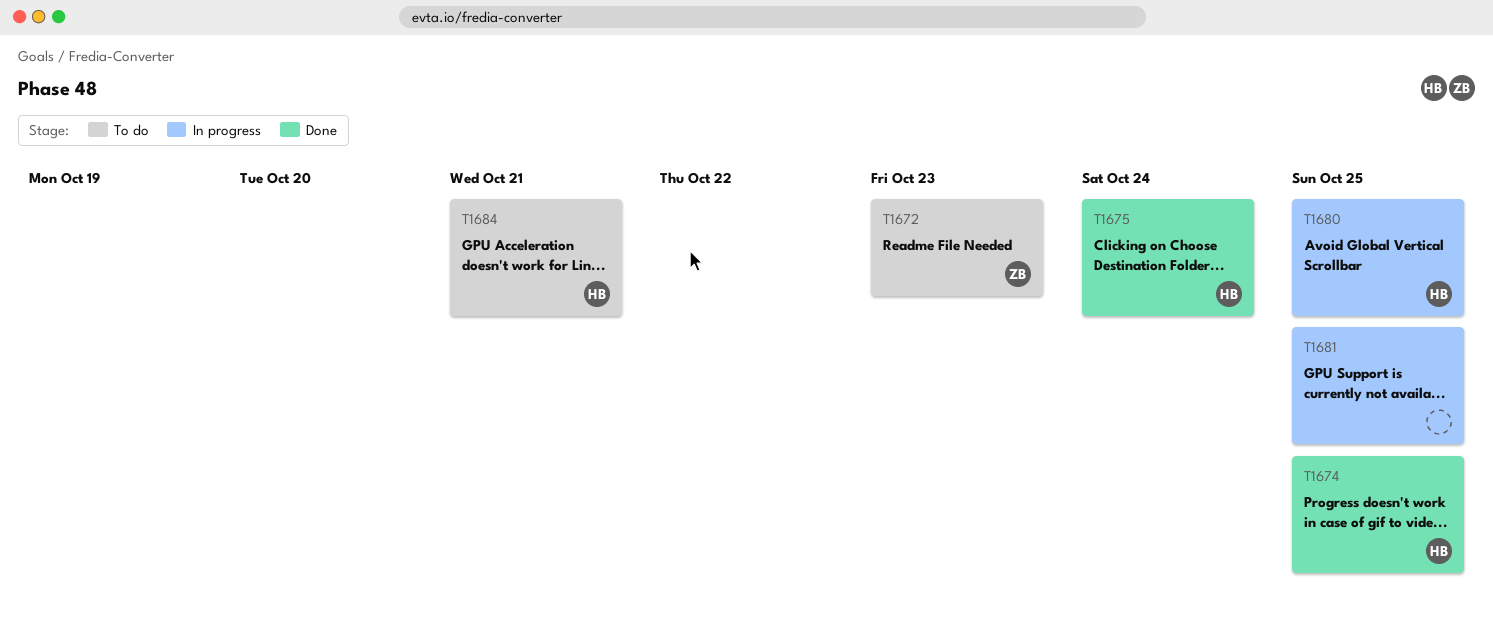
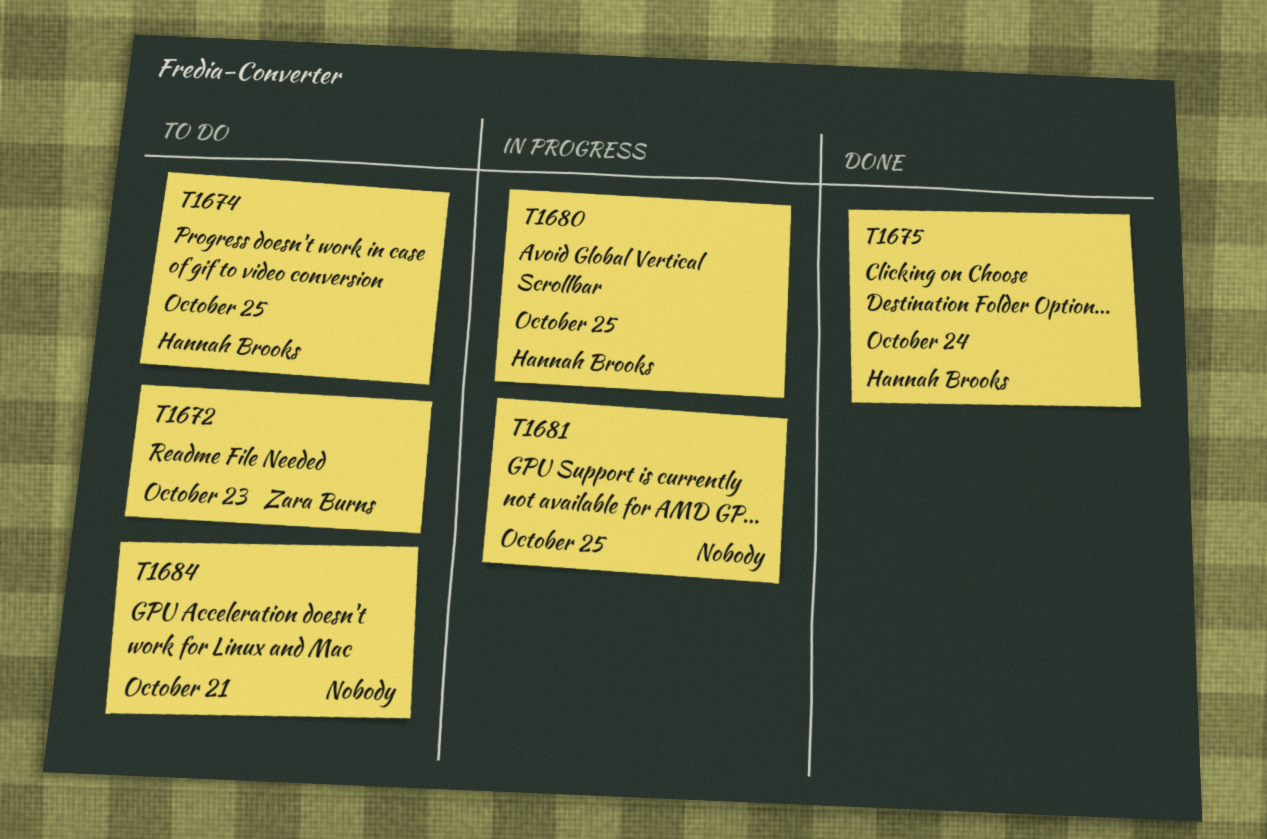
T1674, status: Done -> To do
T1684, owner: Hannah Brooks -> none

